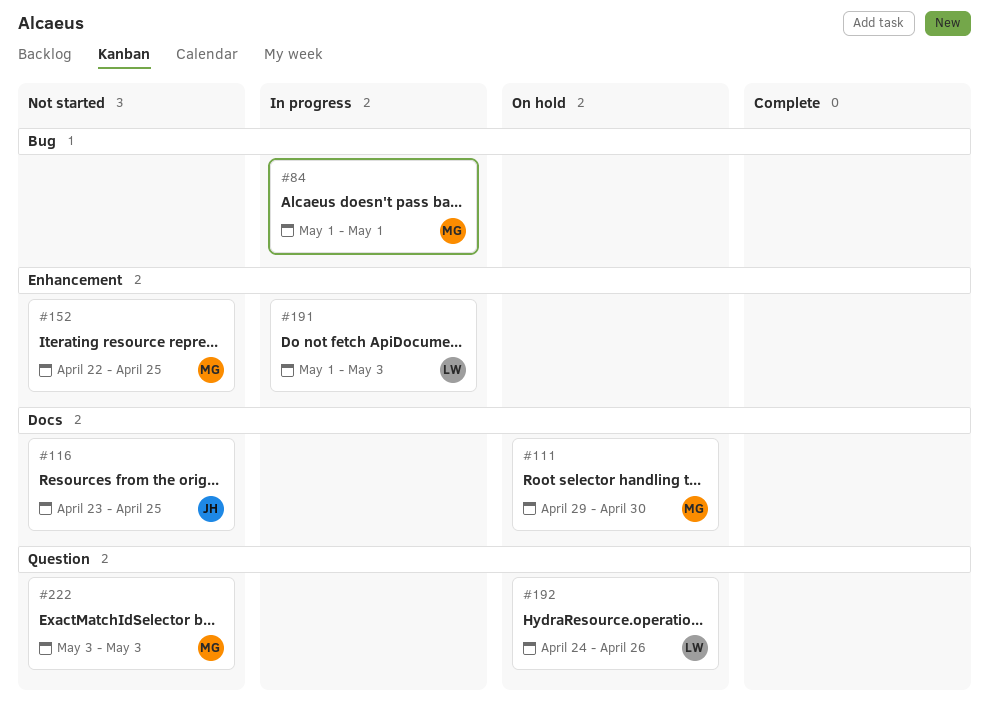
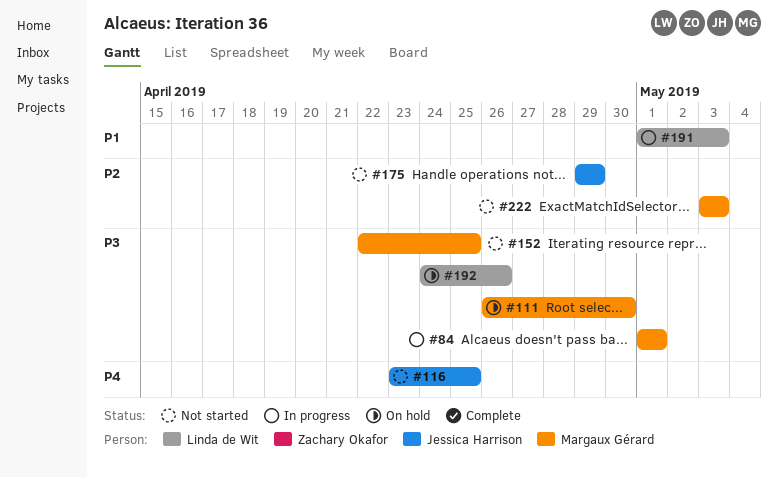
#111, start: Apr 29 -> Apr 26
#175: none -> present

